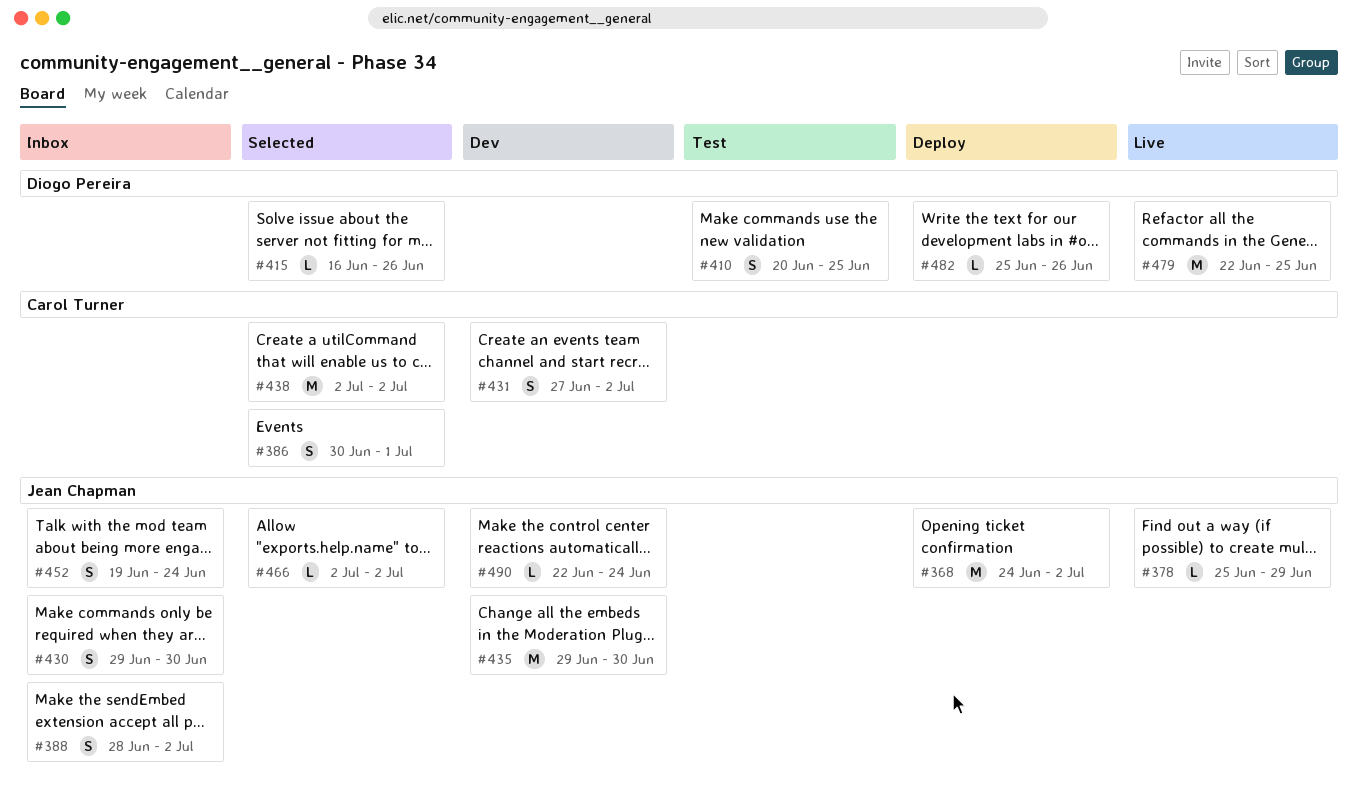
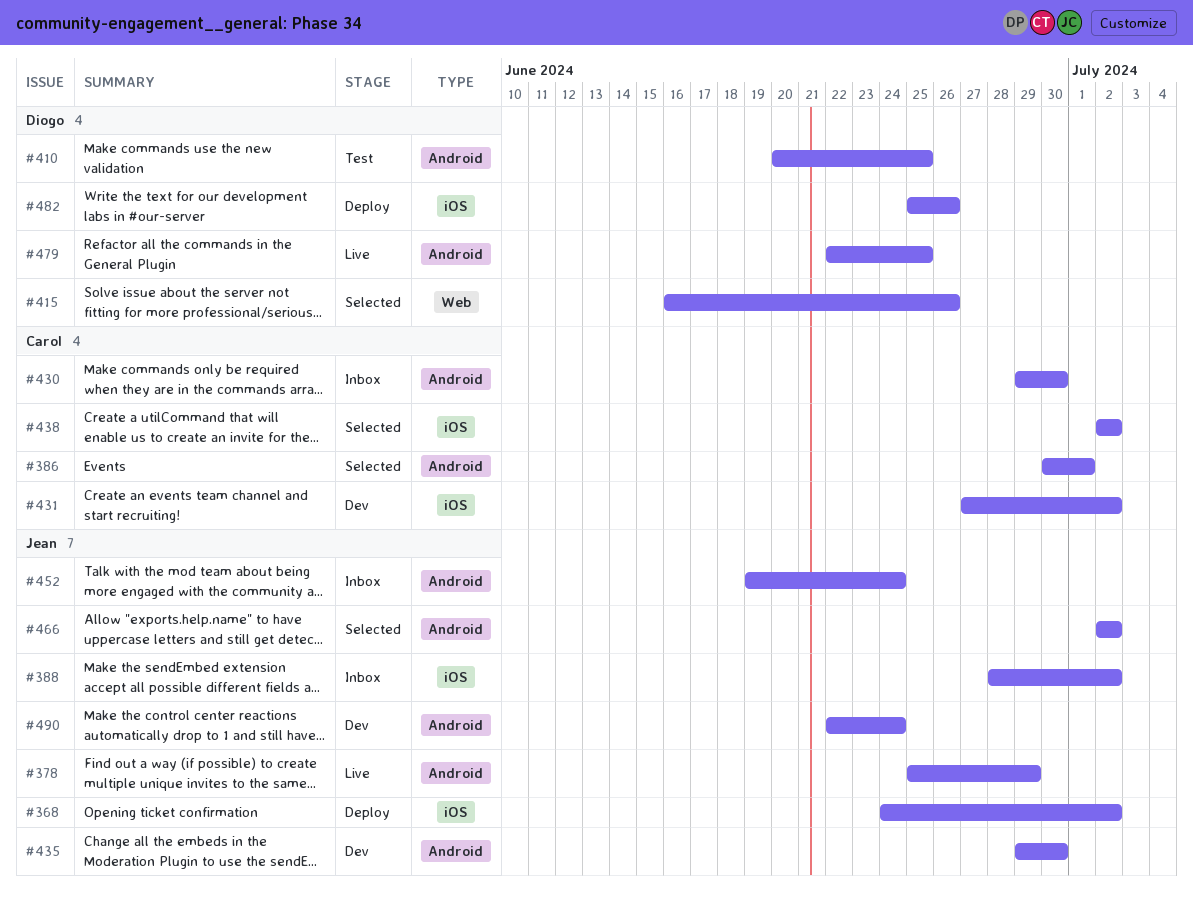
#430, owner: Jean Chapman -> Carol Turner

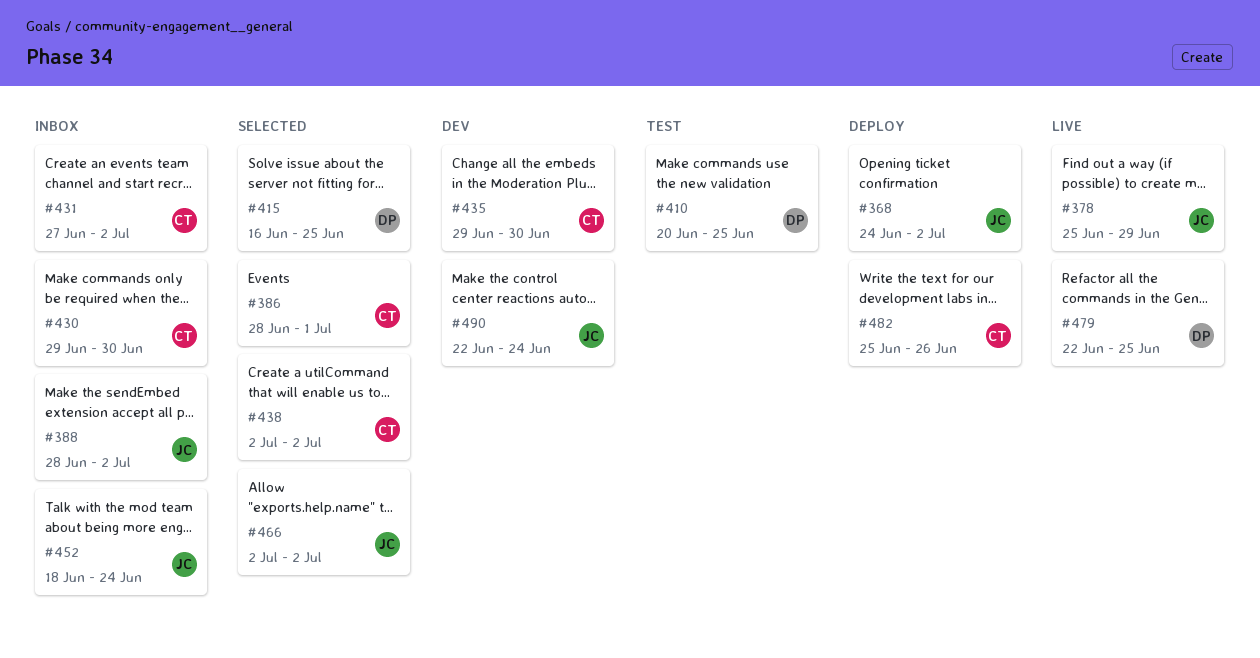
#386, start: Jun 30 -> Jun 28
#415, due: Jun 26 -> Jun 25
#431, status: Dev -> Inbox
#435, owner: Jean -> Carol
#452, start: Jun 19 -> Jun 18
#482, owner: Diogo -> Carol

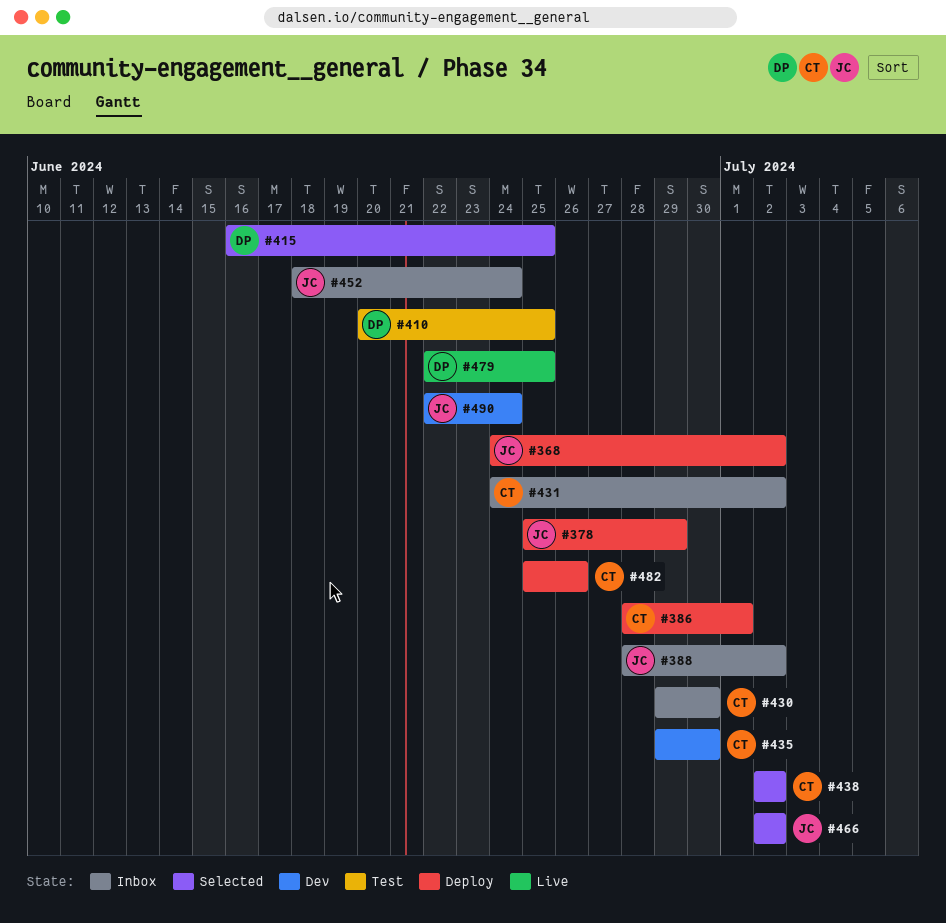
#378, status: Live -> Deploy
#386, status: Selected -> Deploy
#431, start: Jun 27 -> Jun 24

